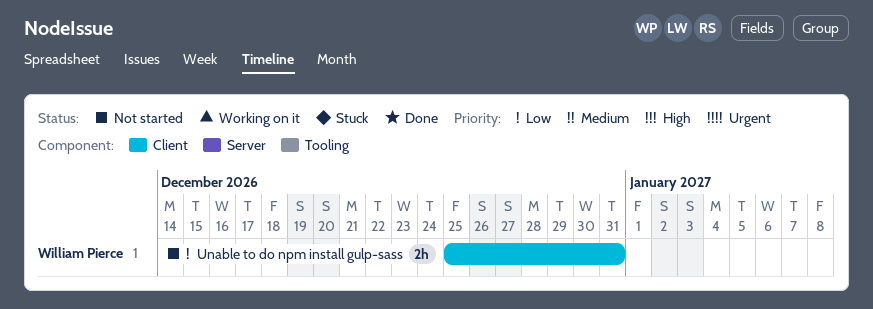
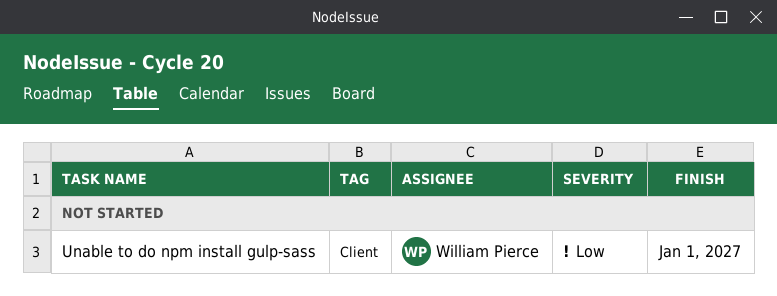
Unable to do npm install gulp-sass, due: Dec 31 -> Jan 1

